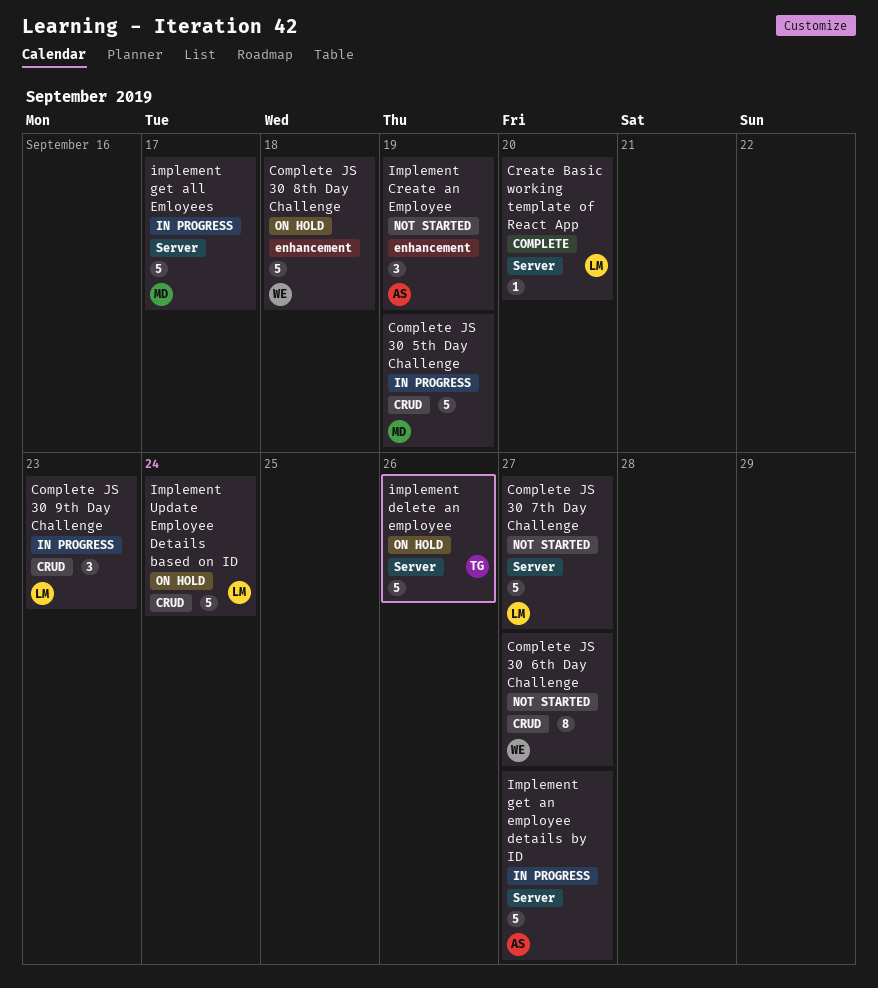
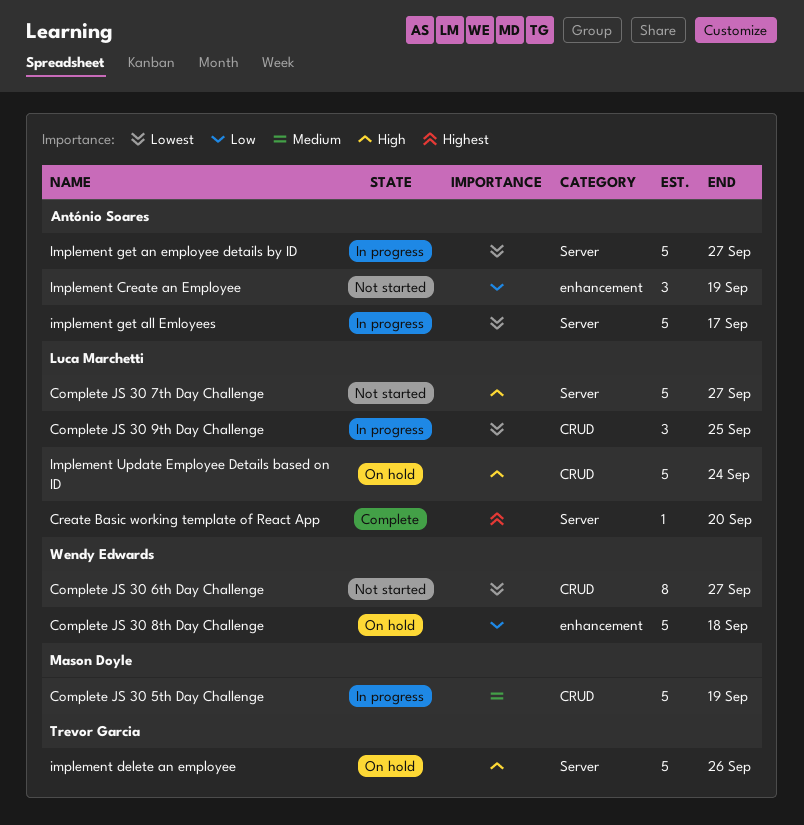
Complete JS 30 9th Day Challenge, due: Sep 23 -> Sep 25
implement get all Emloyees, owner: Mason Doyle -> António Soares

